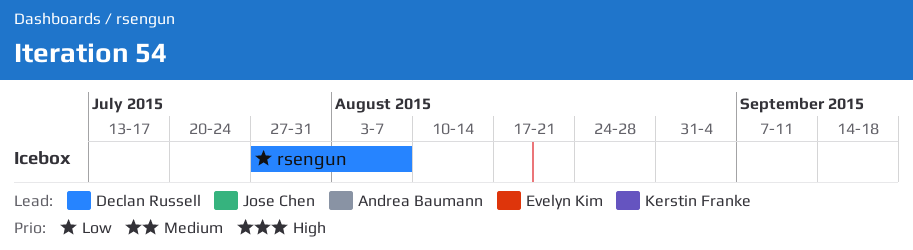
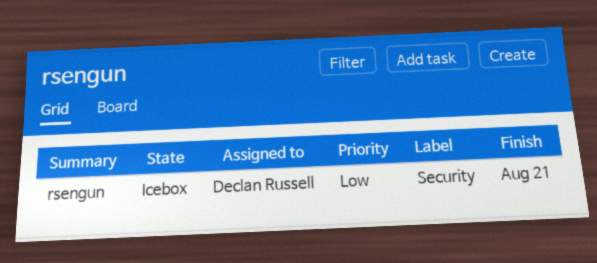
rsengun, due: Aug 7 -> Aug 21

